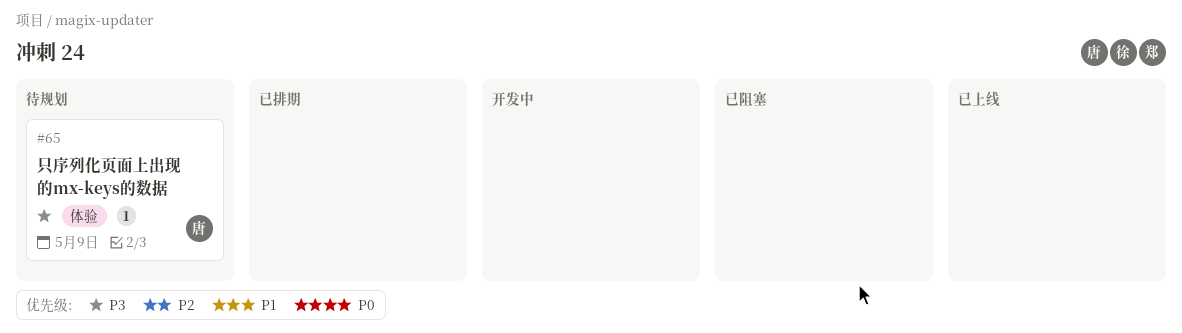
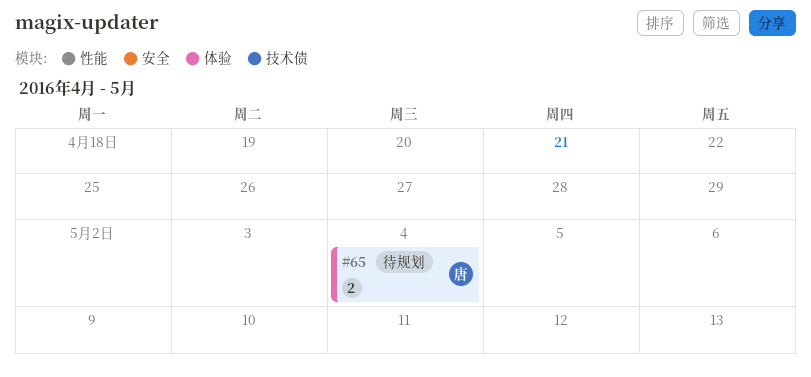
#65, estimate: 1 -> 2
#65, due: May 9 -> May 4

